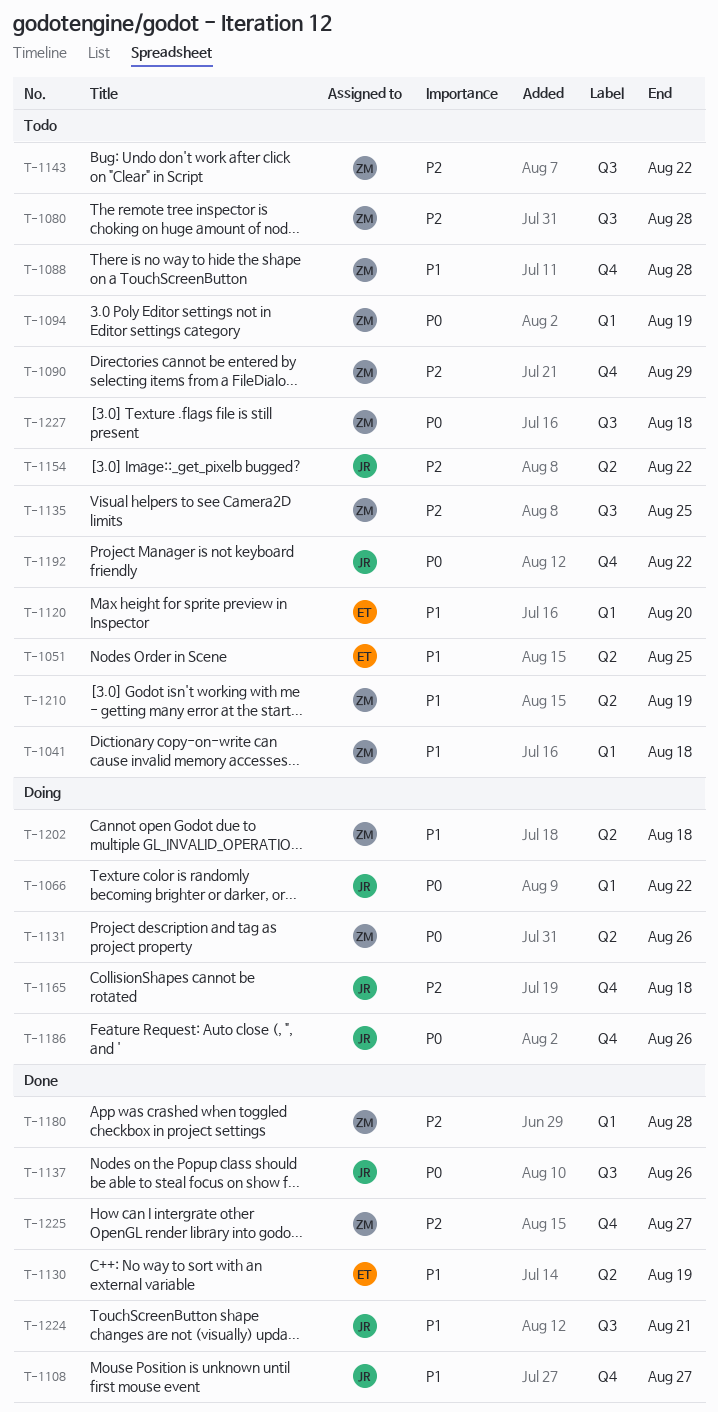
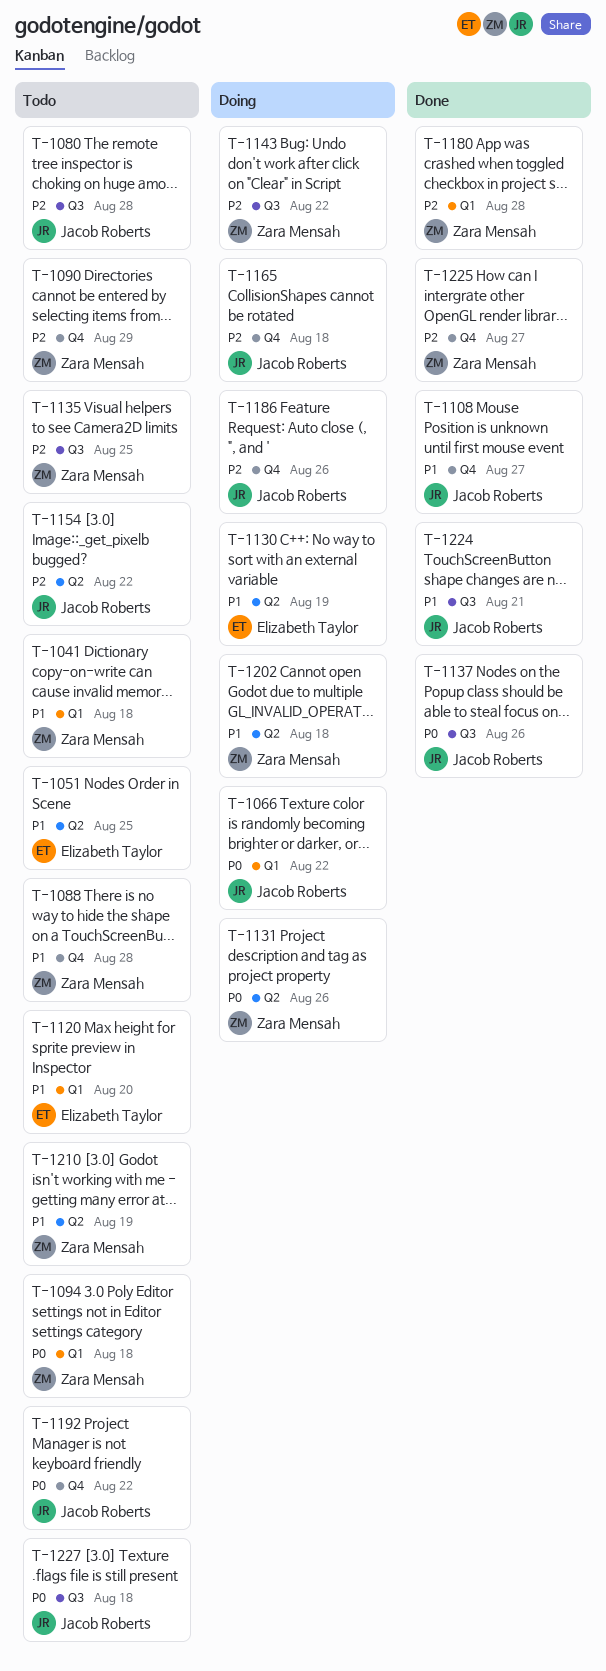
T-1080, owner: Zara Mensah -> Jacob Roberts
T-1094, due: Aug 19 -> Aug 18
T-1130, status: Done -> Doing
T-1143, status: Todo -> Doing
T-1186, priority: P0 -> P2
T-1227, owner: Zara Mensah -> Jacob Roberts

